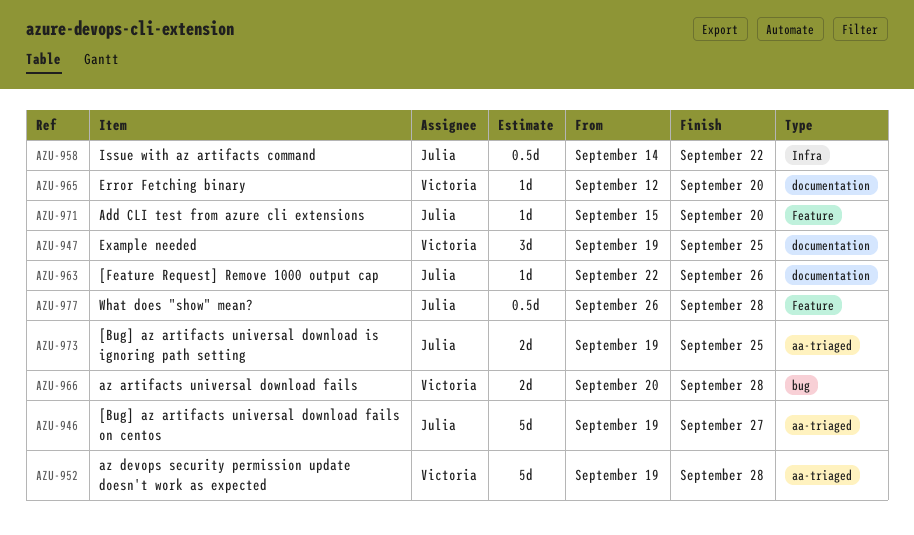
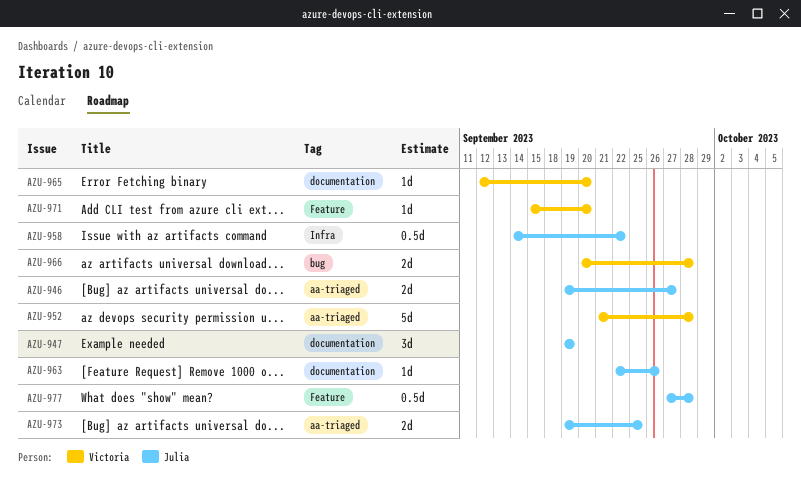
AZU-946, estimate: 5d -> 2d
AZU-947, owner: Victoria -> Julia
AZU-947, due: Sep 25 -> Sep 19
AZU-952, start: Sep 19 -> Sep 21
AZU-971, owner: Julia -> Victoria
AZU-977, start: Sep 26 -> Sep 27

